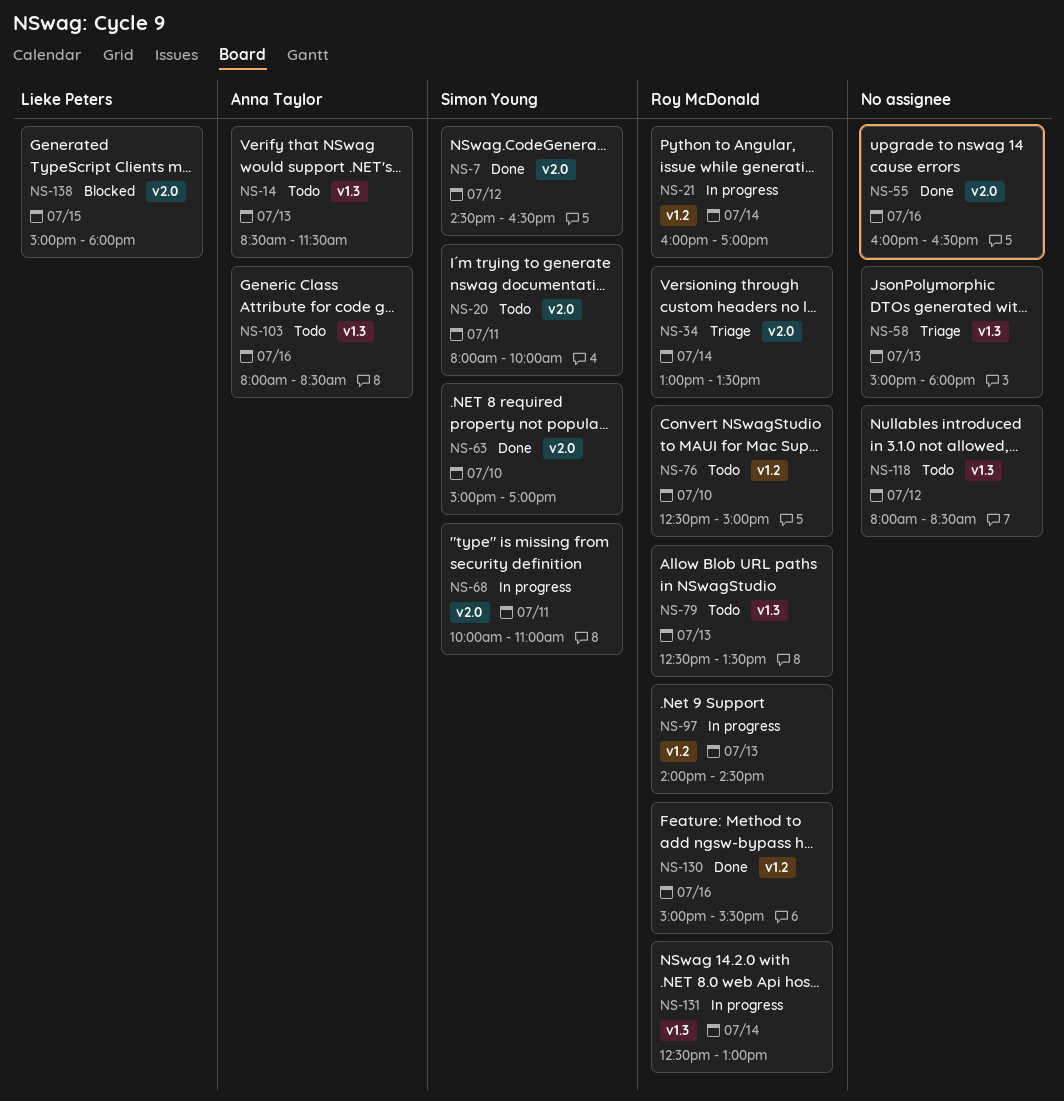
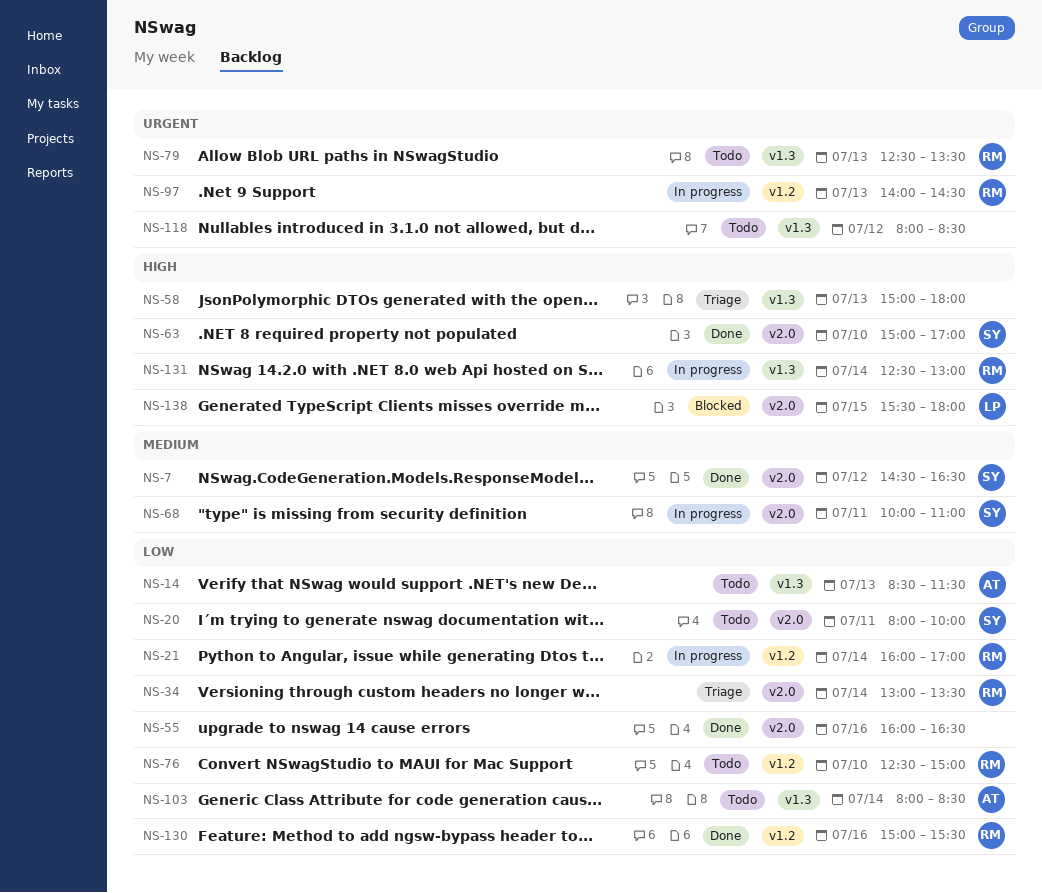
NS-103, day: Jul 16 -> Jul 14
NS-138, begins: 15:00 -> 15:30

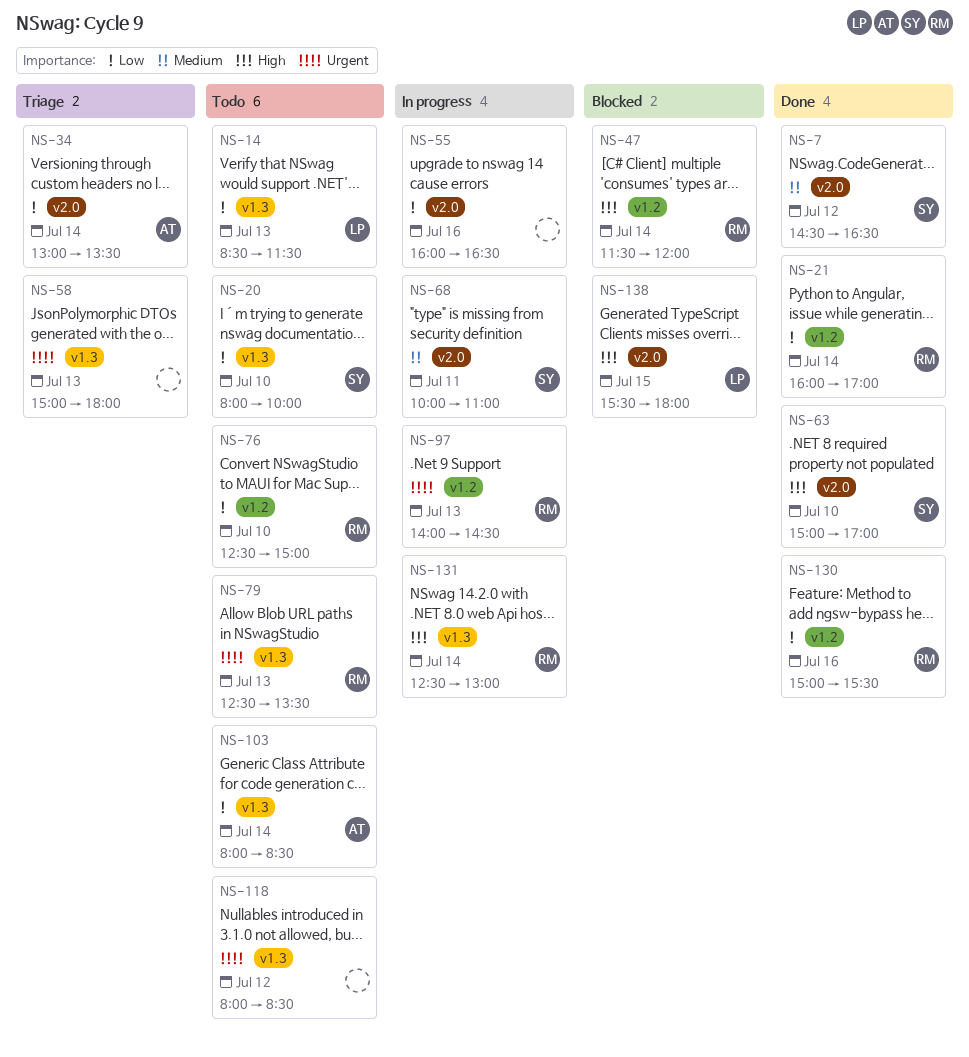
NS-14, owner: AT -> LP
NS-20, label: v2.0 -> v1.3
NS-20, day: Jul 11 -> Jul 10
NS-21, status: In progress -> Done
NS-34, owner: RM -> AT
NS-47: none -> present
NS-55, status: Done -> In progress
NS-58, priority: High -> Urgent

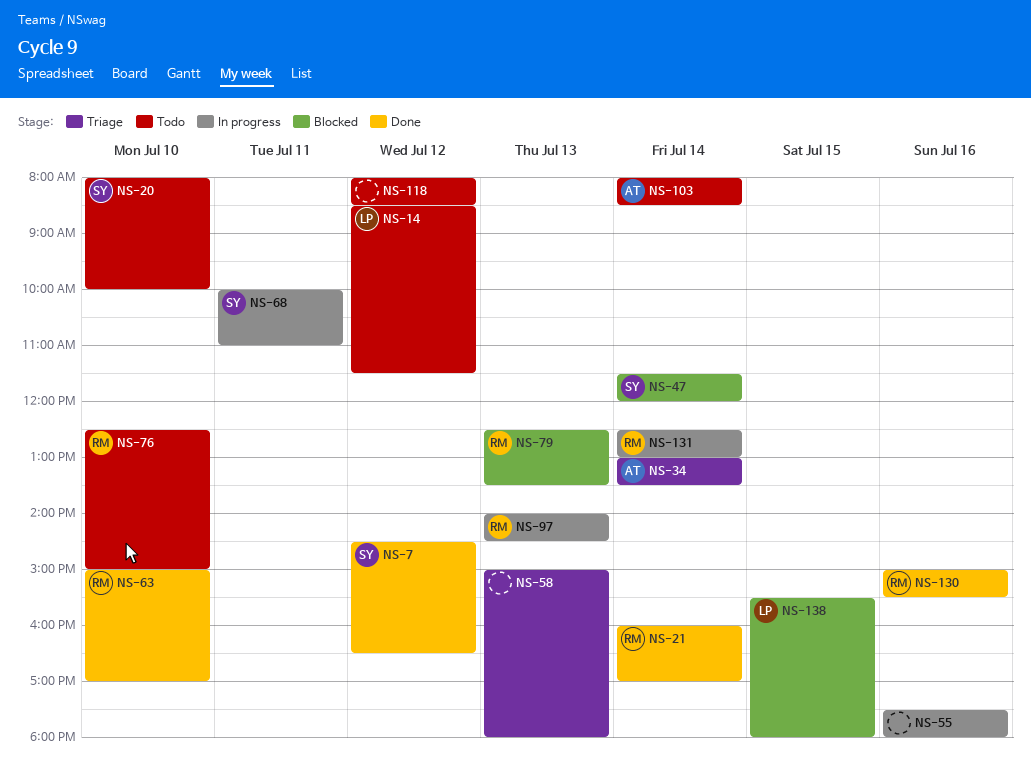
NS-14, day: Jul 13 -> Jul 12
NS-47, owner: RM -> SY
NS-55, begins: 16:00 -> 17:30
NS-55, ends: 16:30 -> 18:00
NS-63, owner: SY -> RM
NS-79, status: Todo -> Blocked

